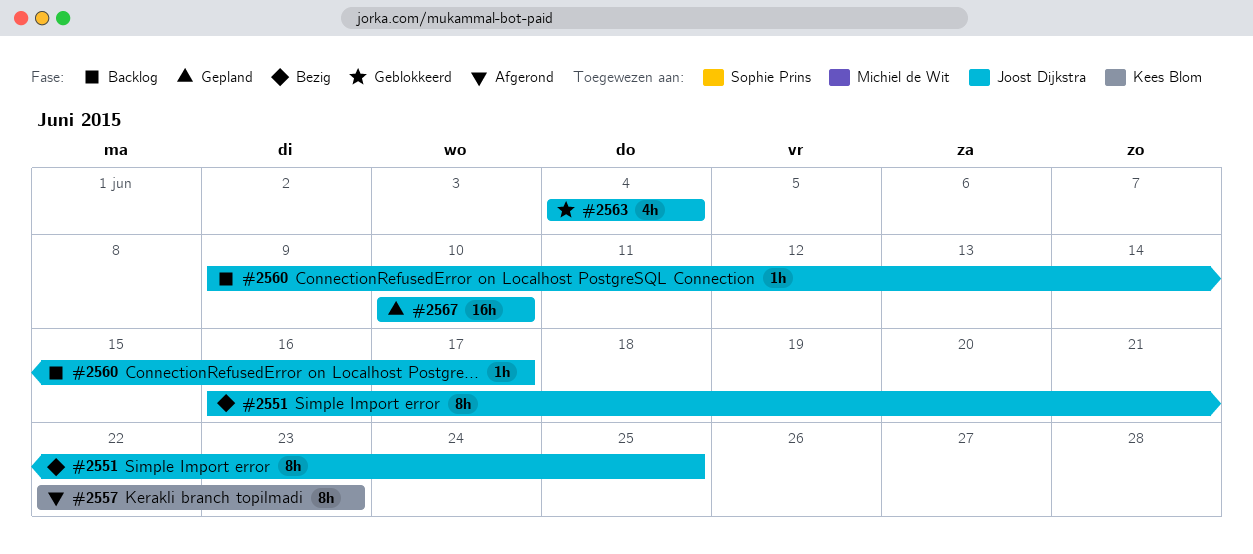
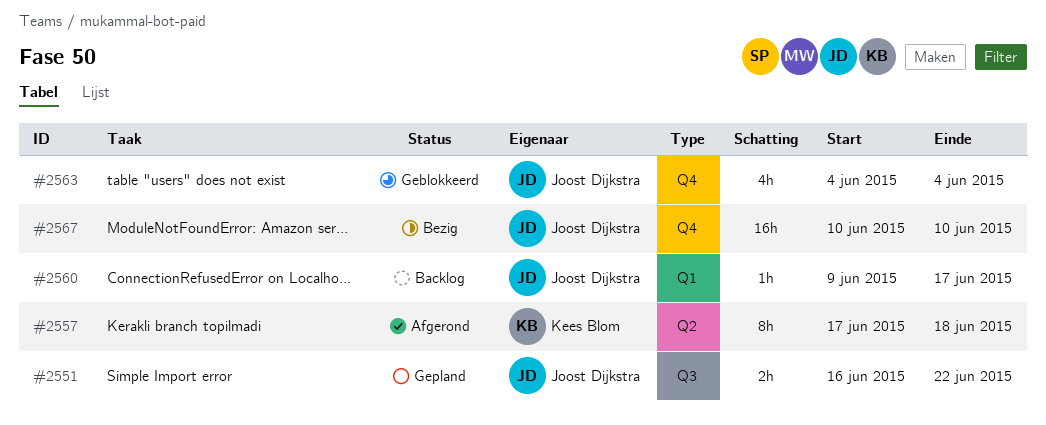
#2551, status: Bezig -> Gepland
#2551, estimate: 8h -> 2h
#2551, due: Jun 25 -> Jun 22
#2557, start: Jun 22 -> Jun 17
#2557, due: Jun 23 -> Jun 18
#2567, status: Gepland -> Bezig

